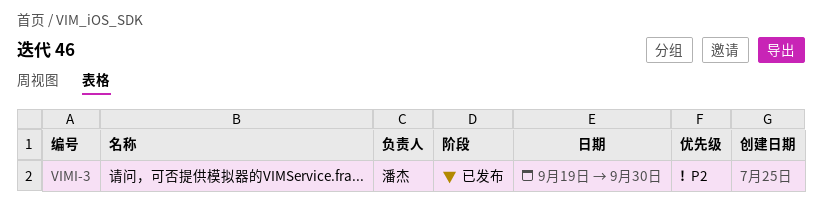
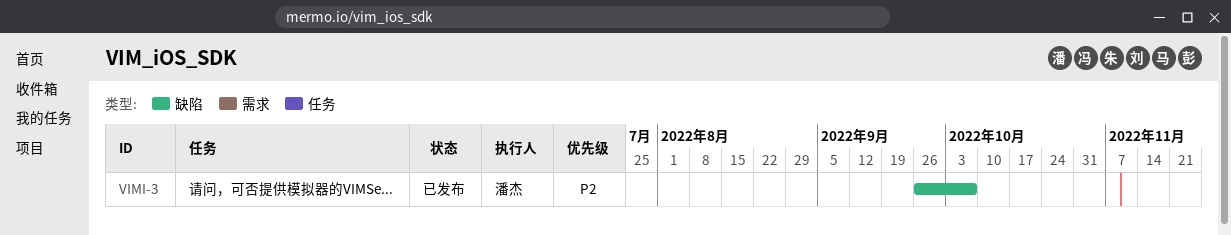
VIMI-3, start: Sep 19 -> Sep 26
VIMI-3, due: Sep 30 -> Oct 7

